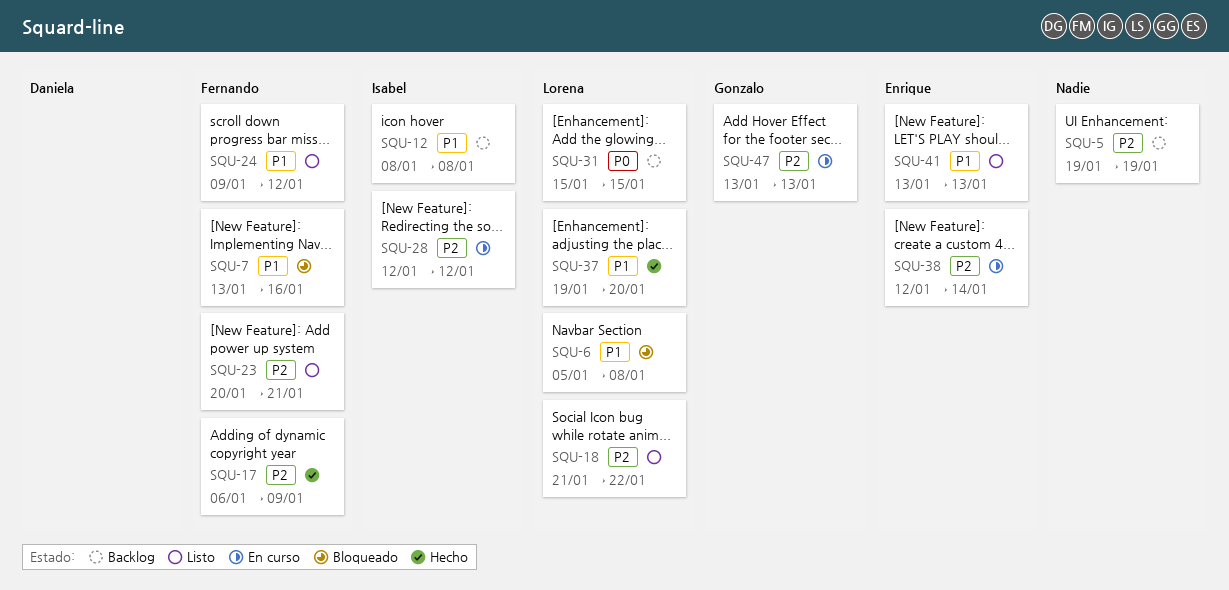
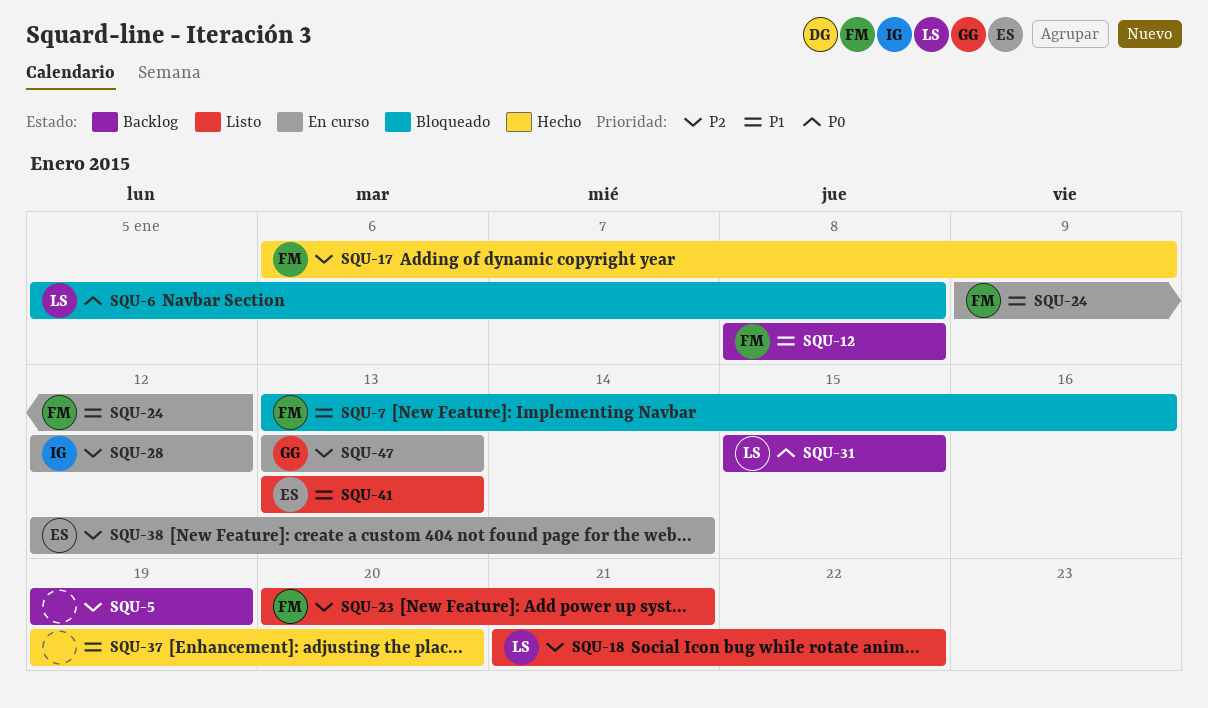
SQU-6, priority: P1 -> P0
SQU-12, owner: Isabel -> Fernando
SQU-24, status: Listo -> En curso
SQU-37, owner: Lorena -> none

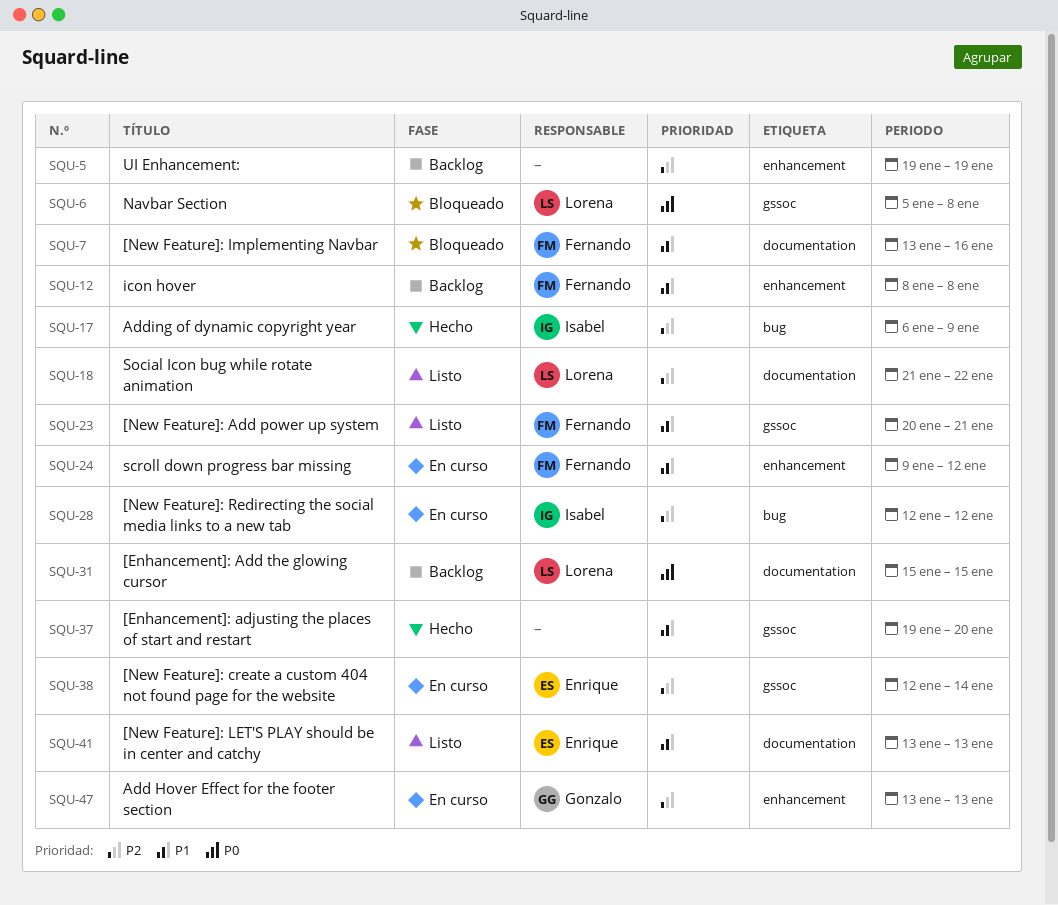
SQU-17, owner: Fernando -> Isabel
SQU-23, priority: P2 -> P1

